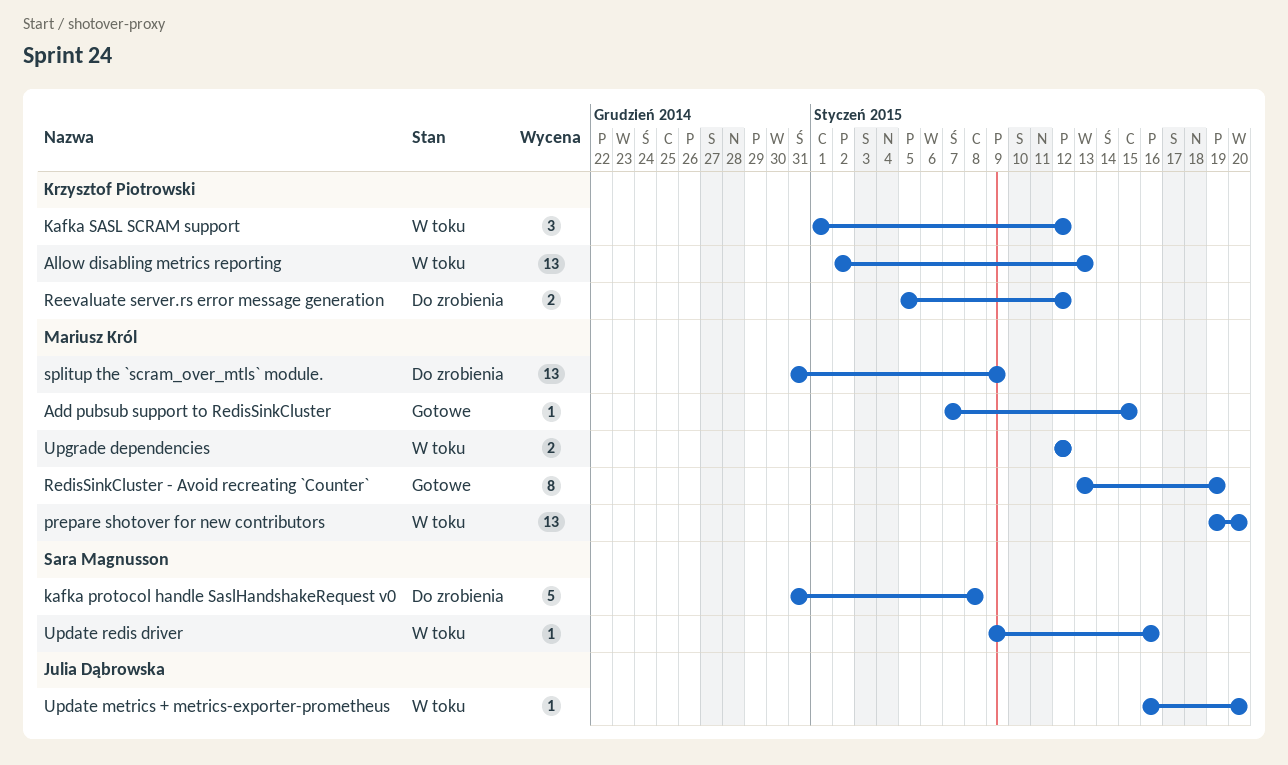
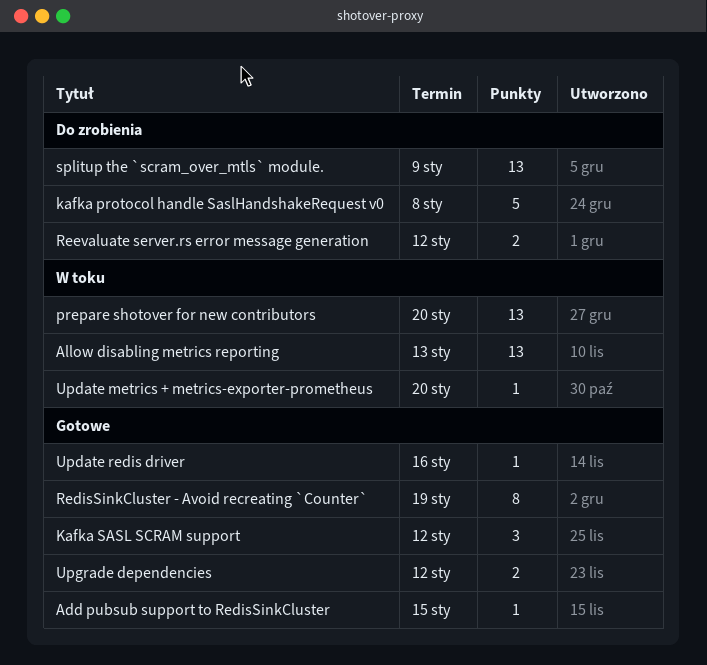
Kafka SASL SCRAM support, status: W toku -> Gotowe
Update redis driver, status: W toku -> Gotowe
Upgrade dependencies, status: W toku -> Gotowe

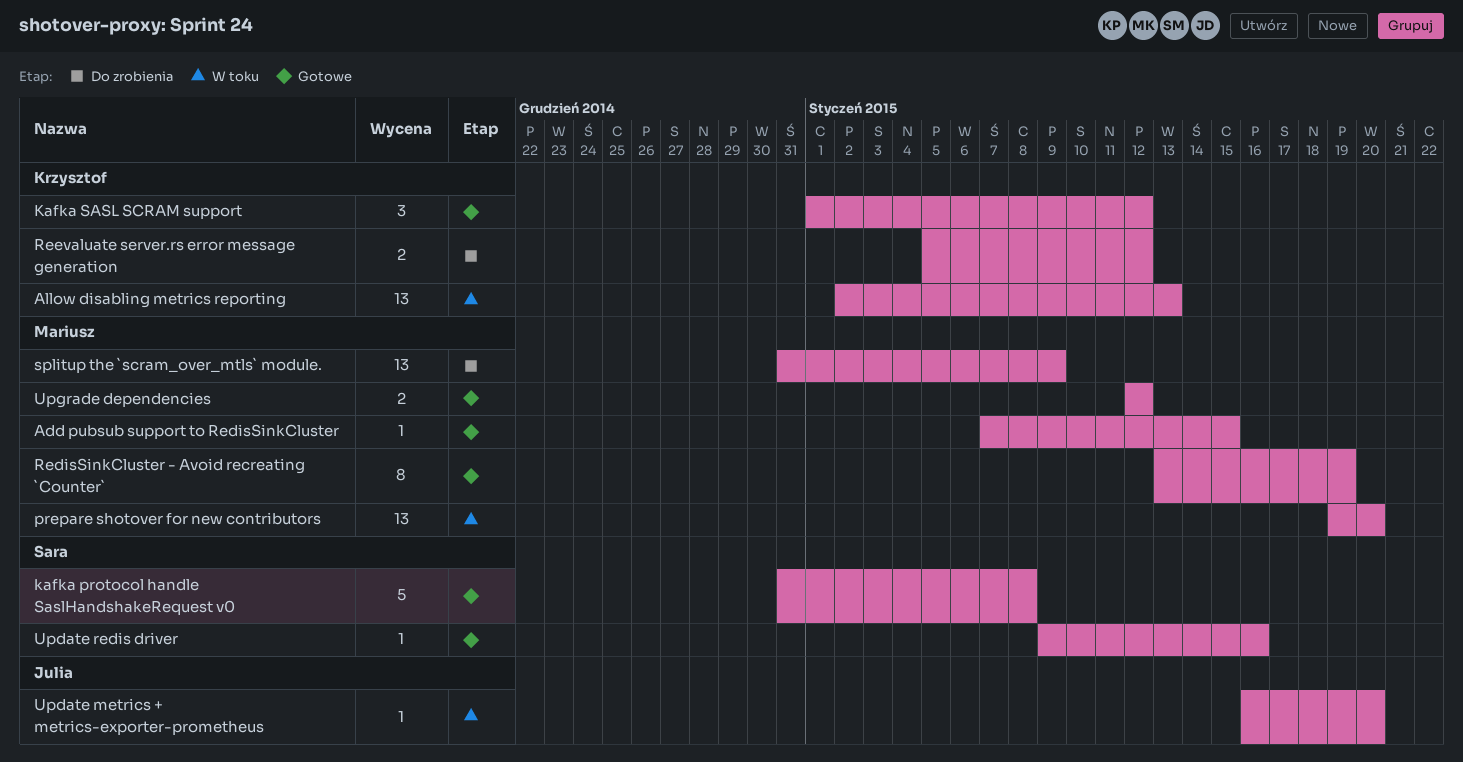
kafka protocol handle SaslHandshakeRequest v0, status: Do zrobienia -> Gotowe

